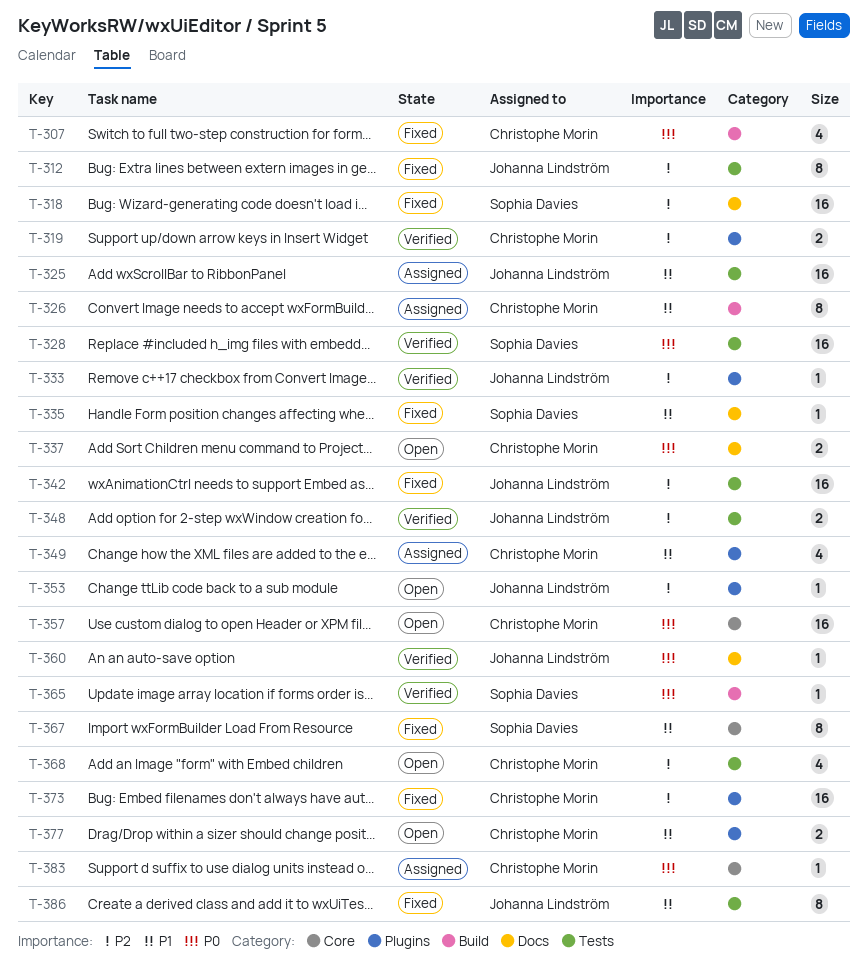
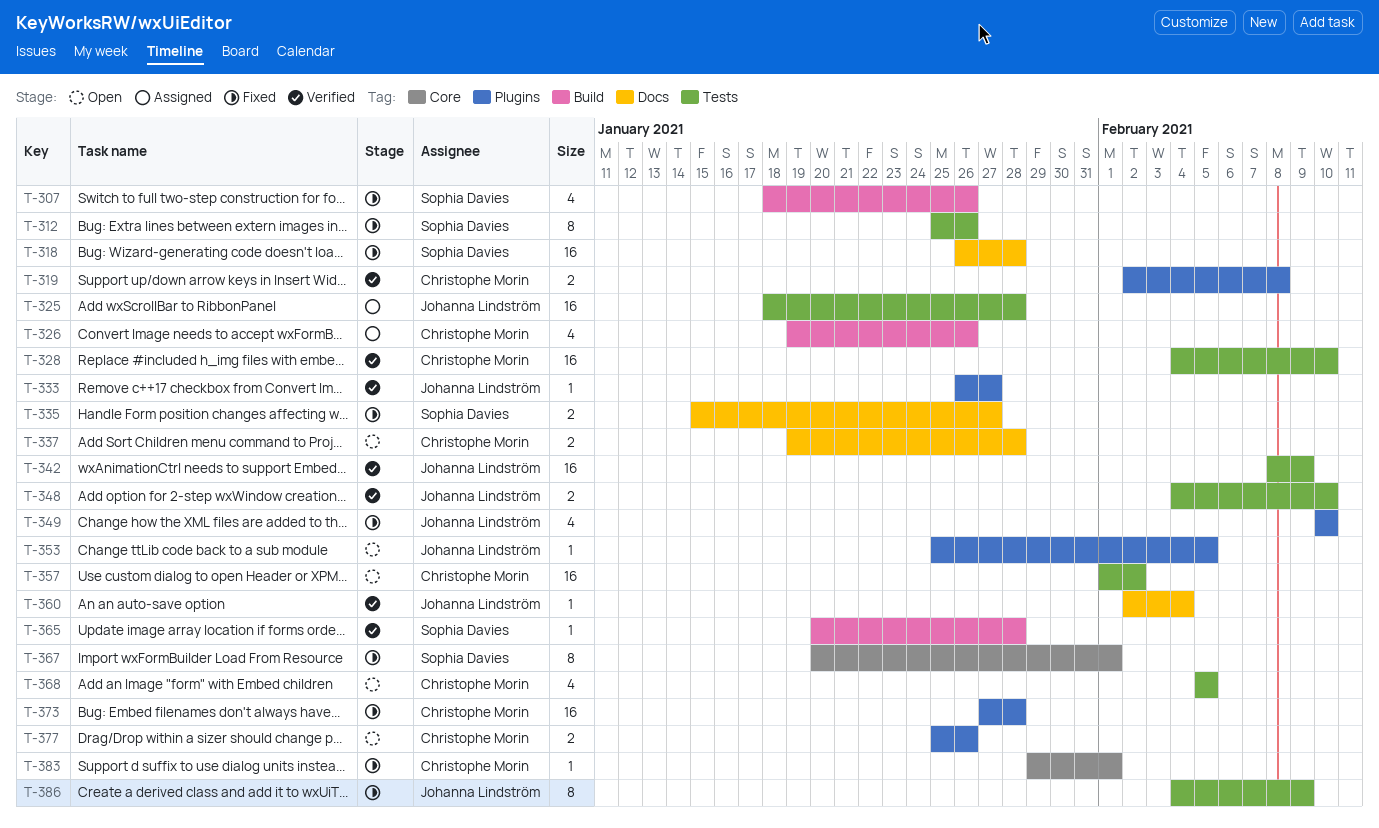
T-307, owner: Christophe Morin -> Sophia Davies
T-312, owner: Johanna Lindström -> Sophia Davies
T-326, estimate: 8 -> 4
T-328, owner: Sophia Davies -> Christophe Morin
T-335, estimate: 1 -> 2
T-342, status: Fixed -> Verified
T-349, status: Assigned -> Fixed
T-349, owner: Christophe Morin -> Johanna Lindström
T-357, label: Core -> Tests
T-383, status: Assigned -> Fixed

